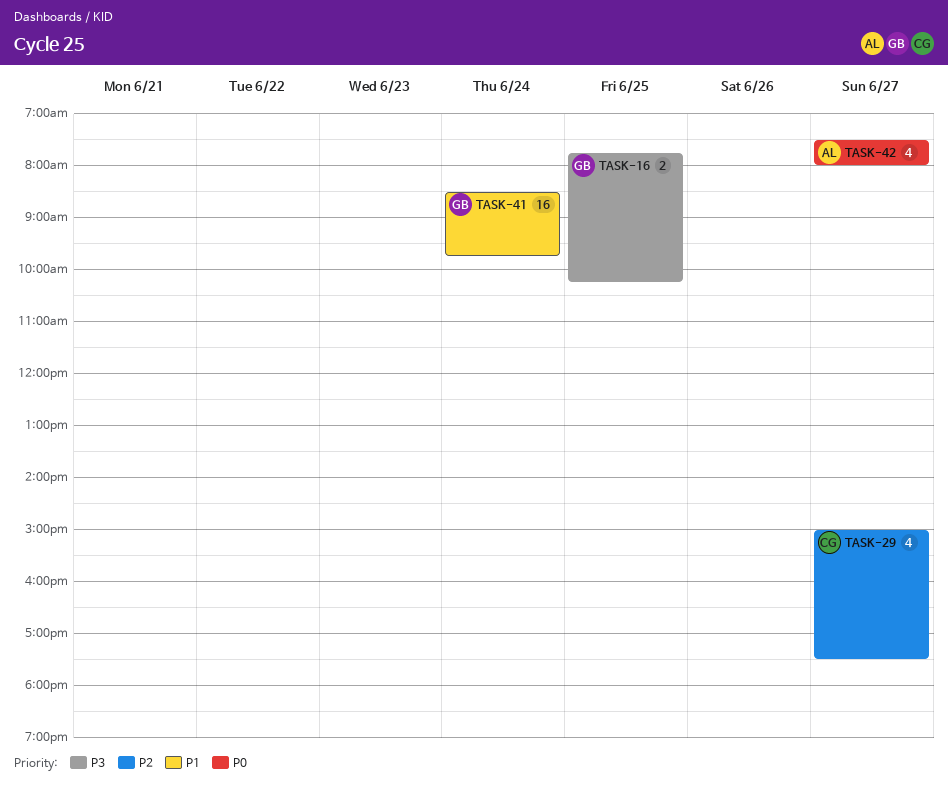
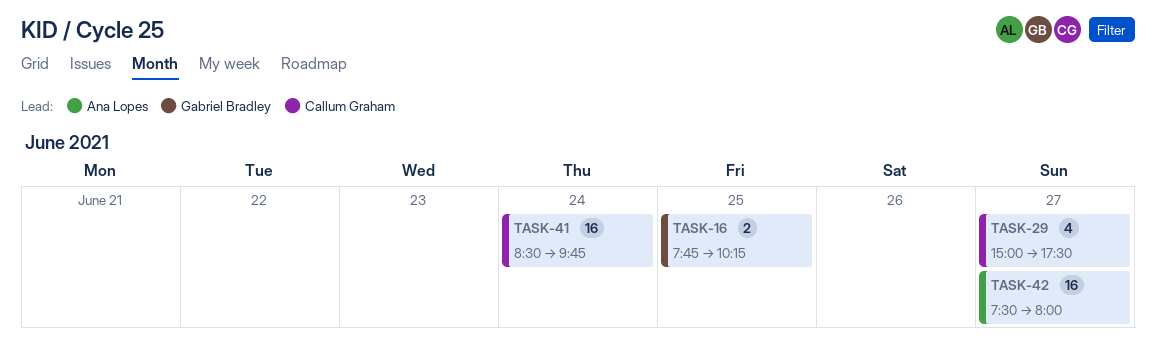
TASK-41, owner: Gabriel Bradley -> Callum Graham
TASK-42, estimate: 4 -> 16

